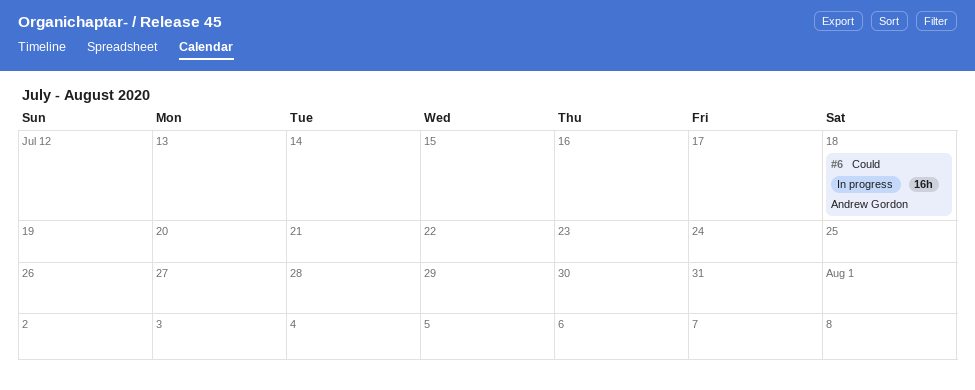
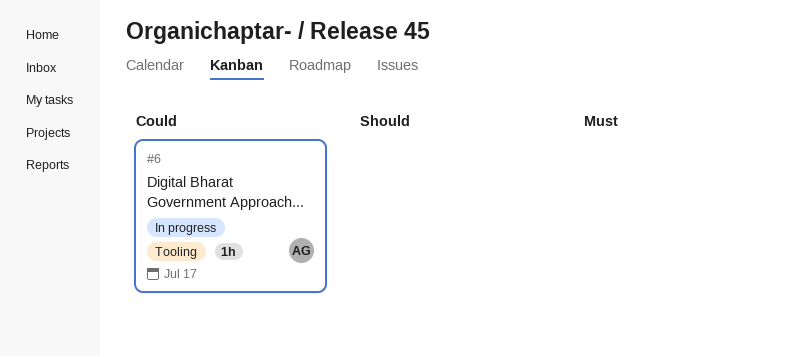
#6, estimate: 16h -> 1h
#6, due: Jul 18 -> Jul 17

